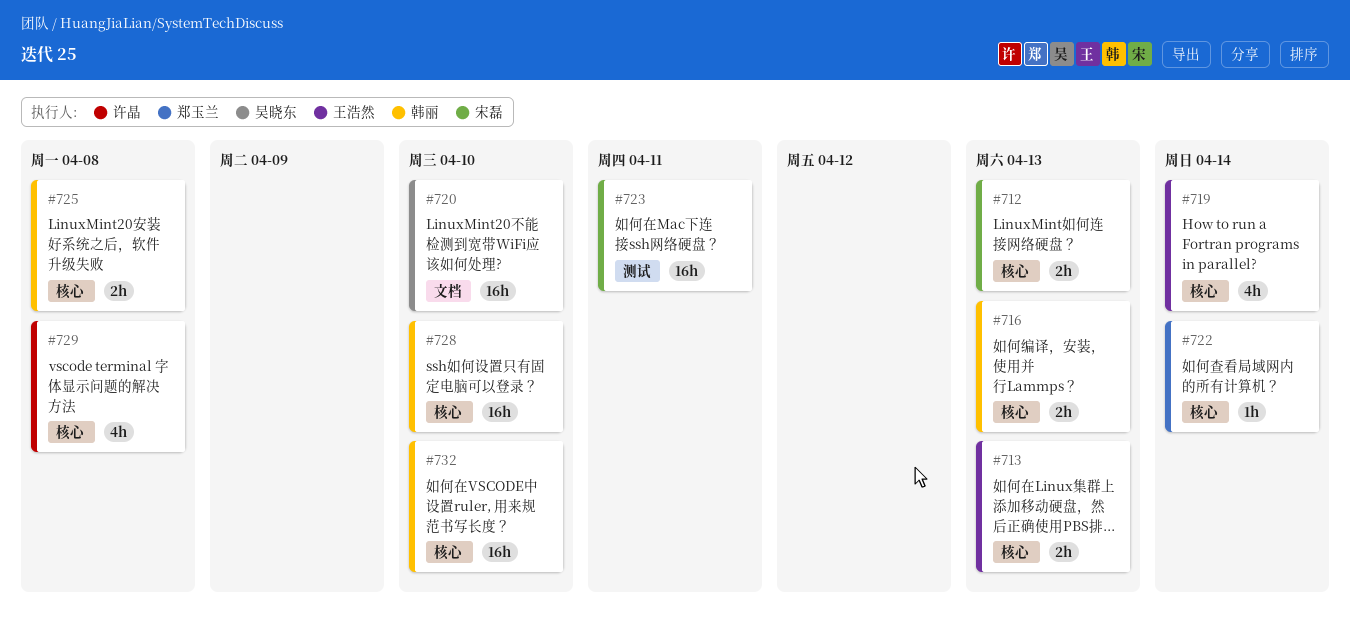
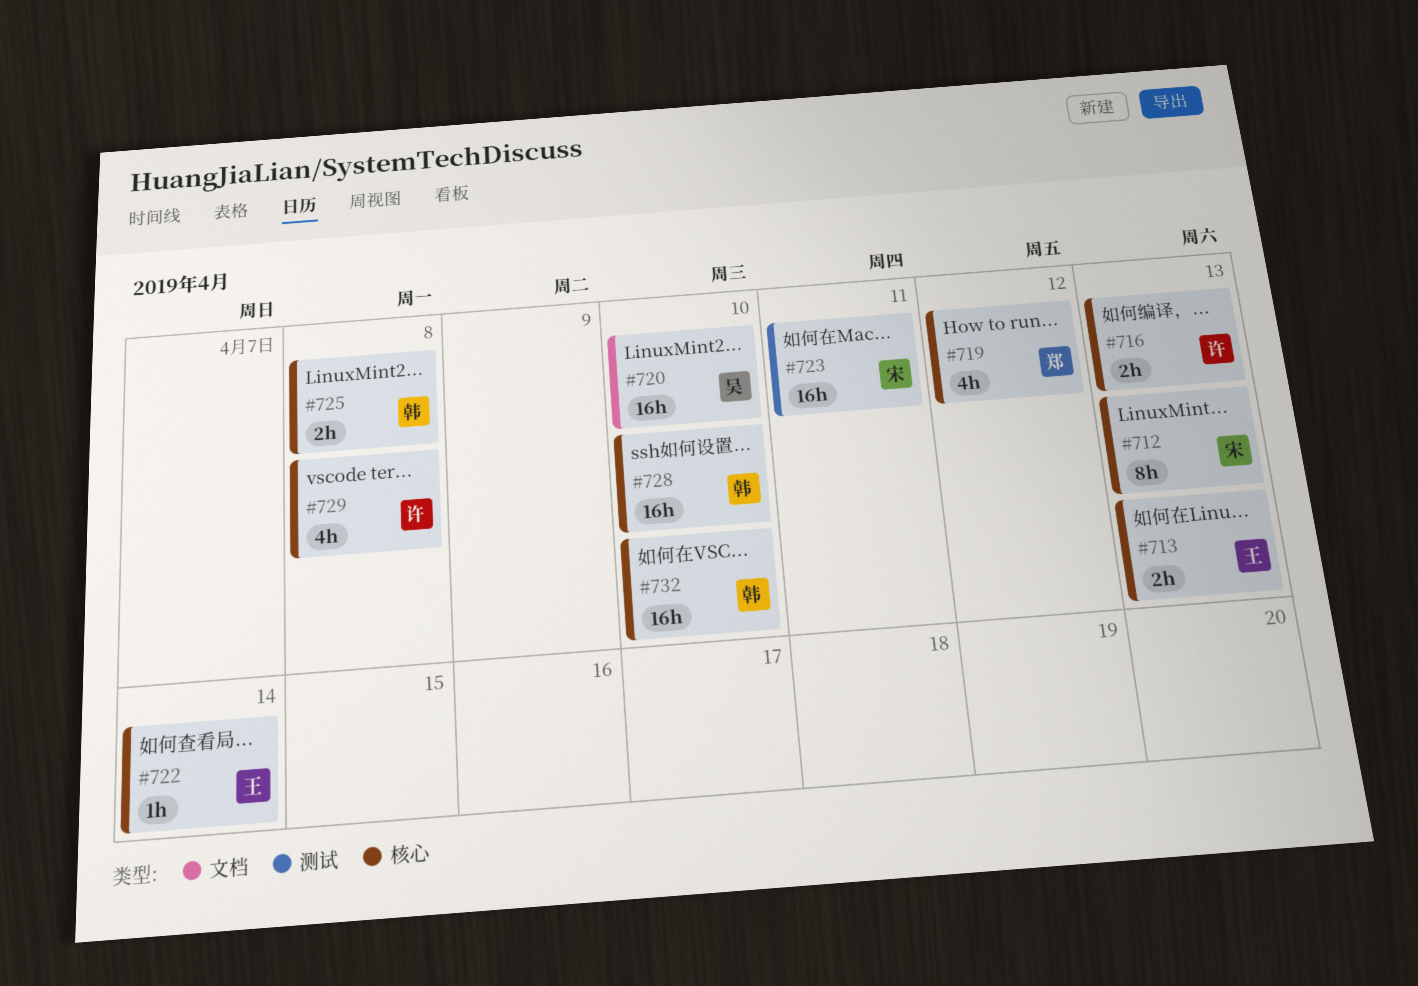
#712, estimate: 2h -> 8h
#716, owner: 韩丽 -> 许晶
#719, owner: 王浩然 -> 郑玉兰
#719, due: Apr 14 -> Apr 12
#722, owner: 郑玉兰 -> 王浩然

